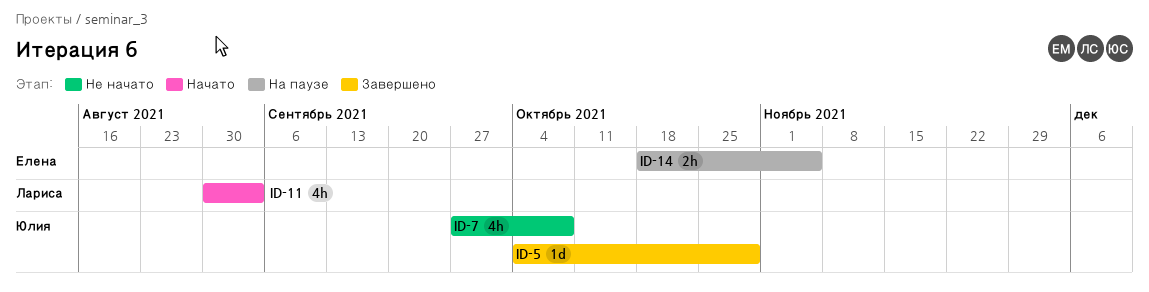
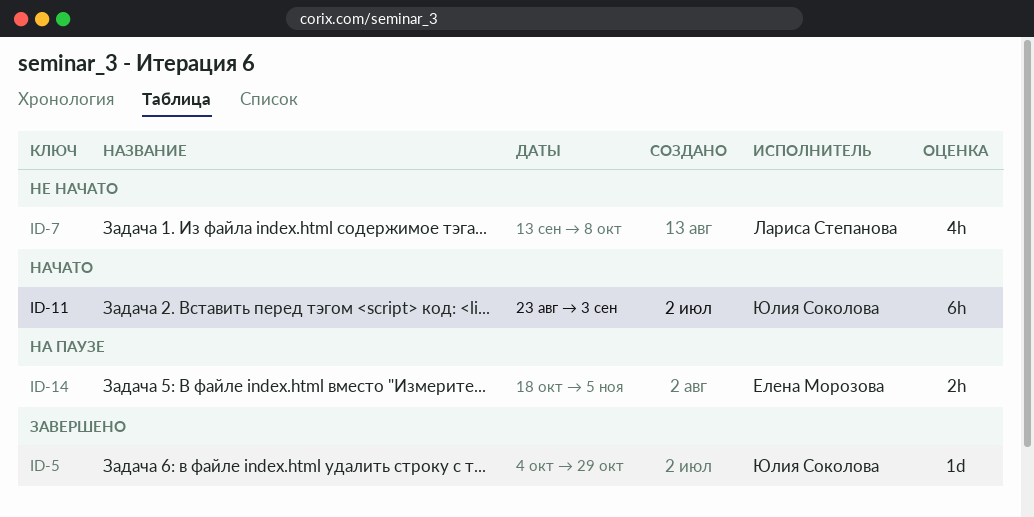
ID-7, owner: Юлия Соколова -> Лариса Степанова
ID-7, start: Sep 27 -> Sep 13
ID-11, owner: Лариса Степанова -> Юлия Соколова
ID-11, estimate: 4h -> 6h
ID-11, start: Aug 30 -> Aug 23

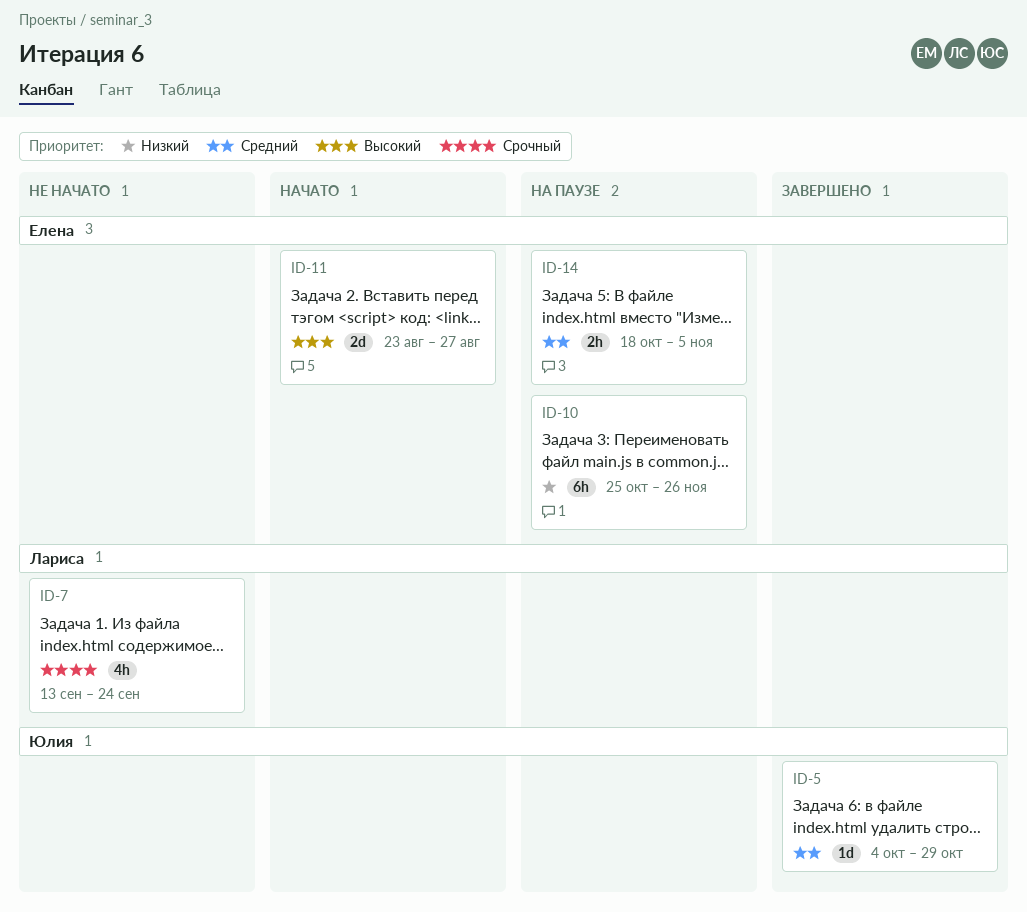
ID-7, due: Oct 8 -> Sep 24
ID-10: none -> present
ID-11, owner: Юлия Соколова -> Елена Морозова
ID-11, estimate: 6h -> 2d
ID-11, due: Sep 3 -> Aug 27

